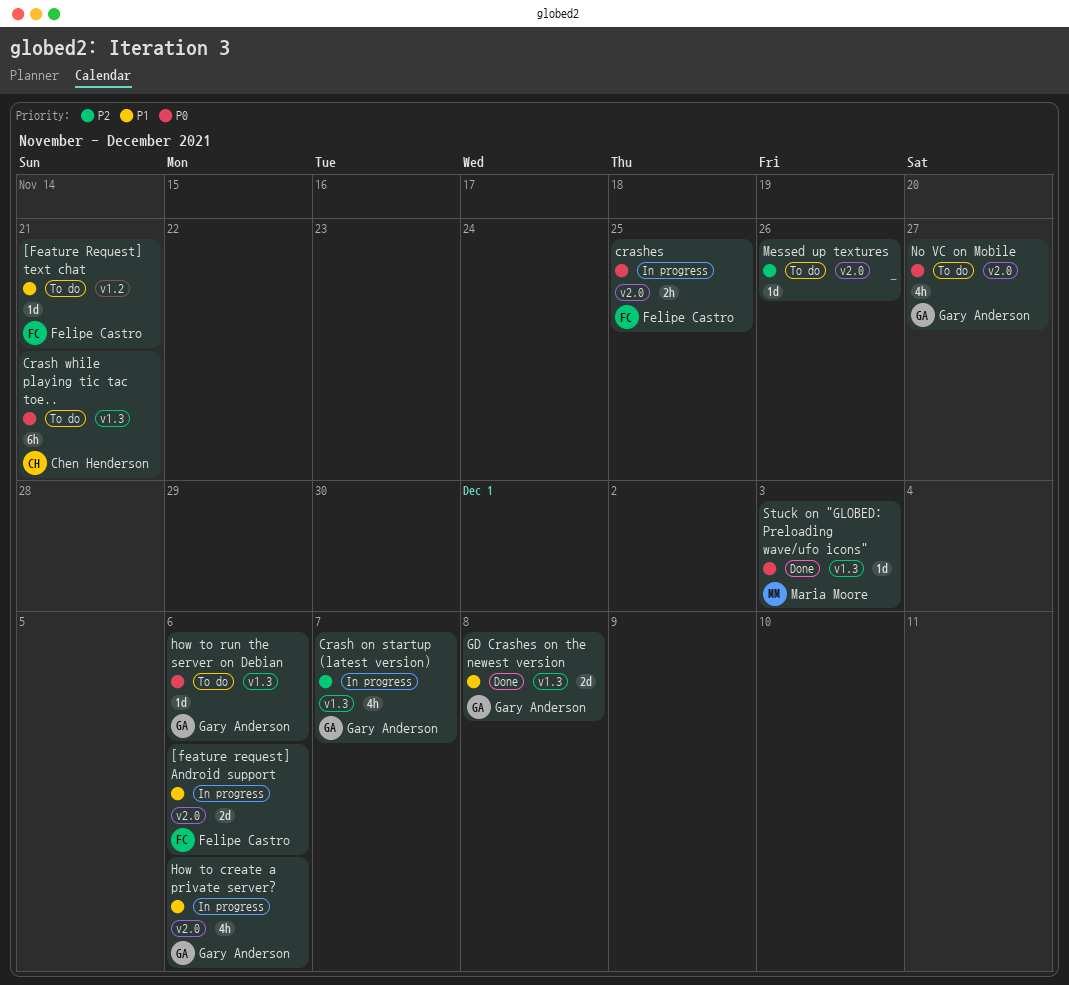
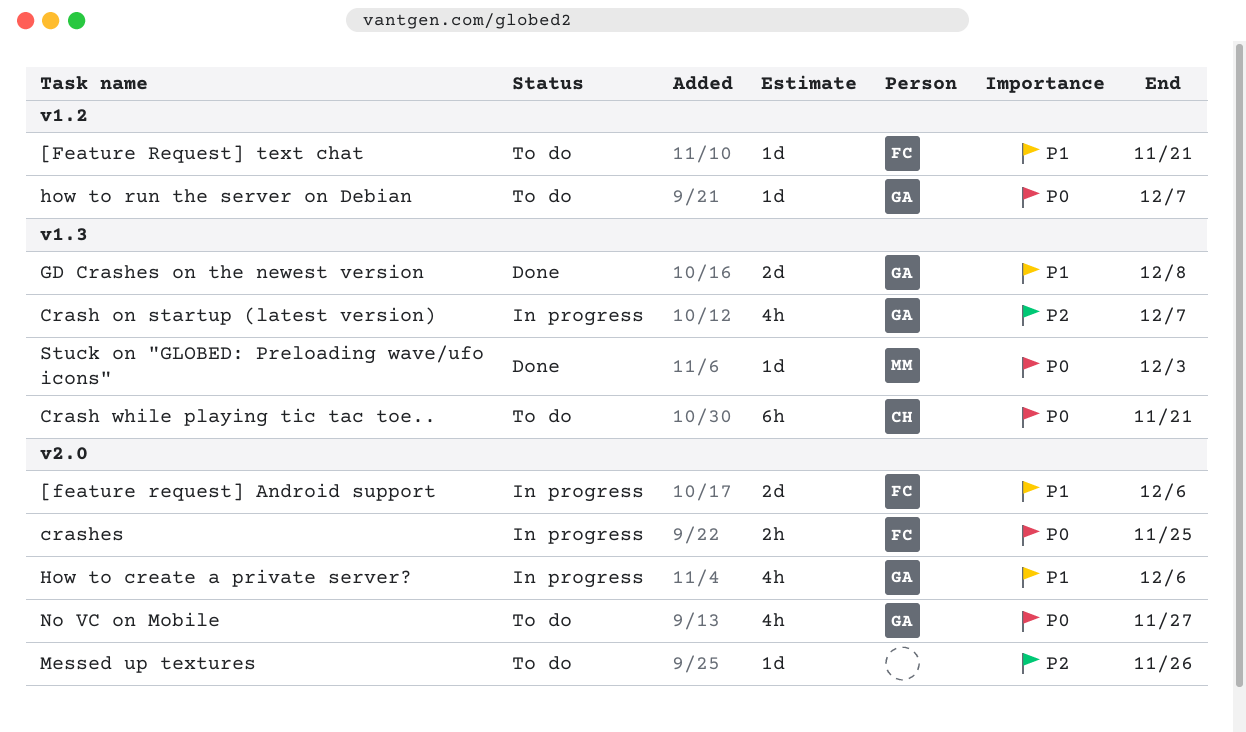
how to run the server on Debian, label: v1.3 -> v1.2
how to run the server on Debian, due: Dec 6 -> Dec 7

